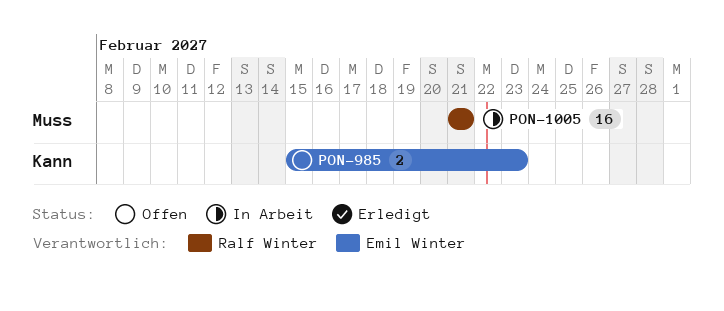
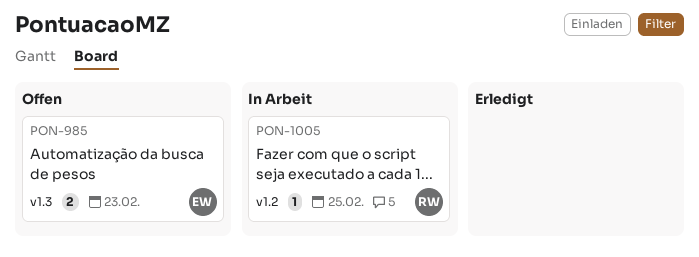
PON-1005, estimate: 16 -> 1
PON-1005, due: Feb 21 -> Feb 25

